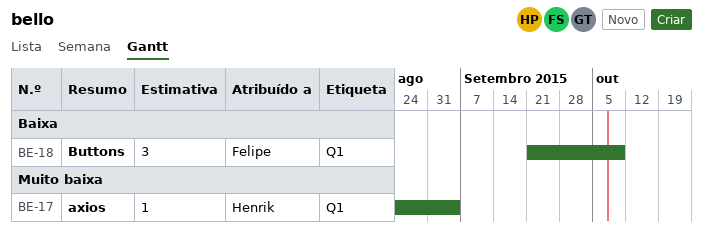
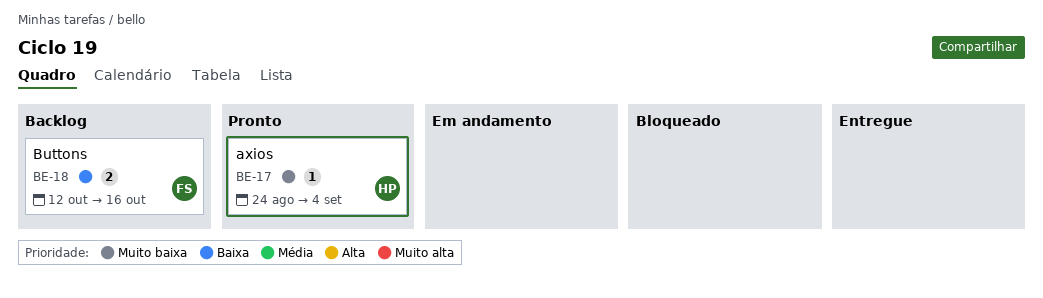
BE-18, estimate: 3 -> 2
BE-18, start: Sep 21 -> Oct 12
BE-18, due: Oct 9 -> Oct 16

